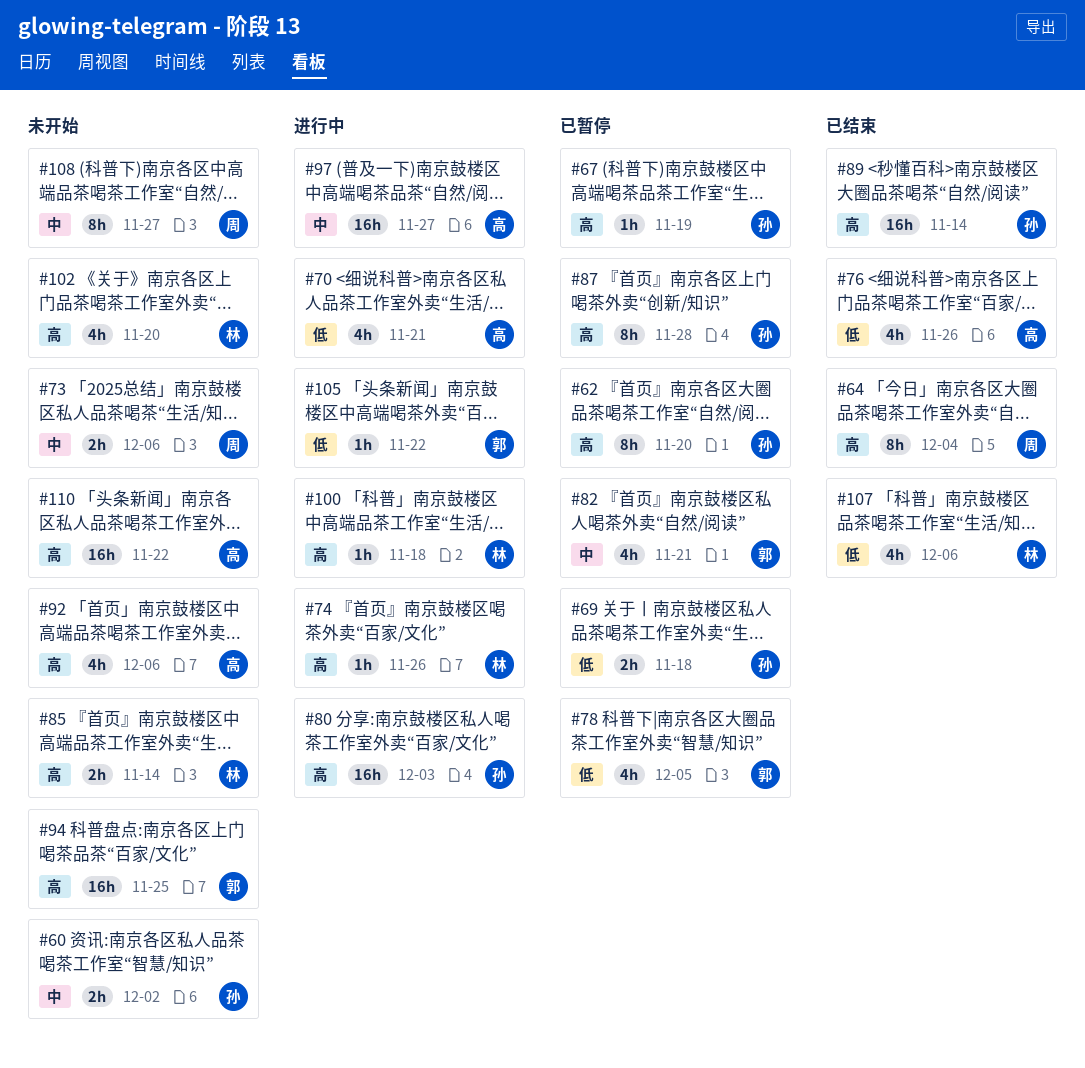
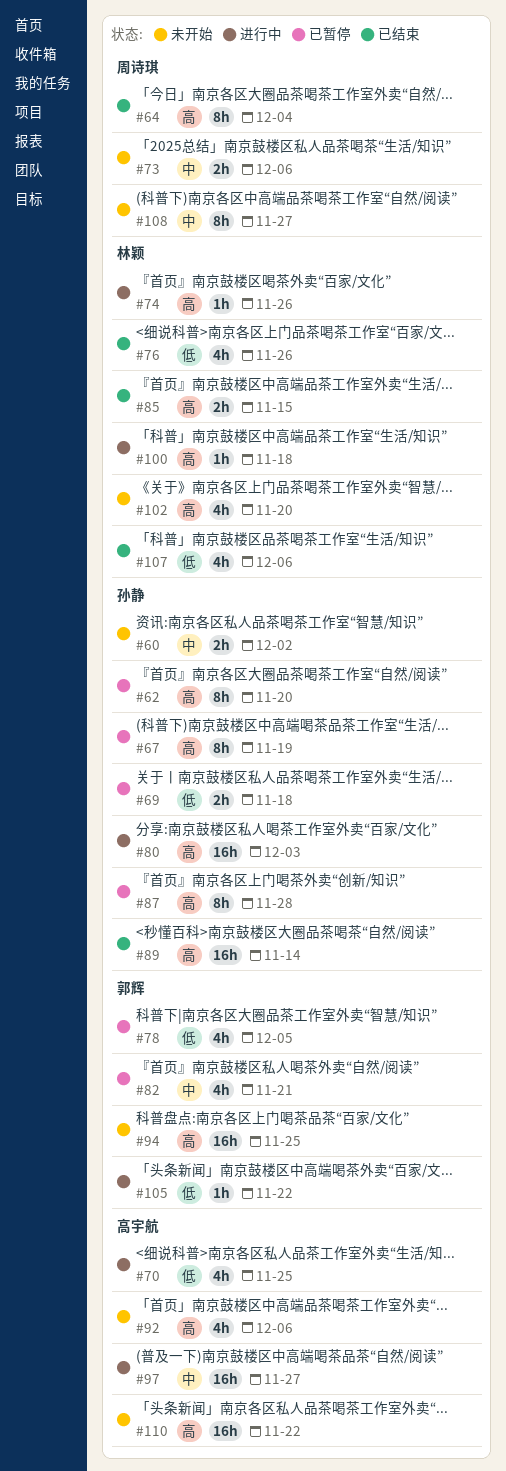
#67, estimate: 1h -> 8h
#70, due: Nov 21 -> Nov 25
#76, owner: 高宇航 -> 林颖
#85, status: 未开始 -> 已结束
#85, due: Nov 14 -> Nov 15

